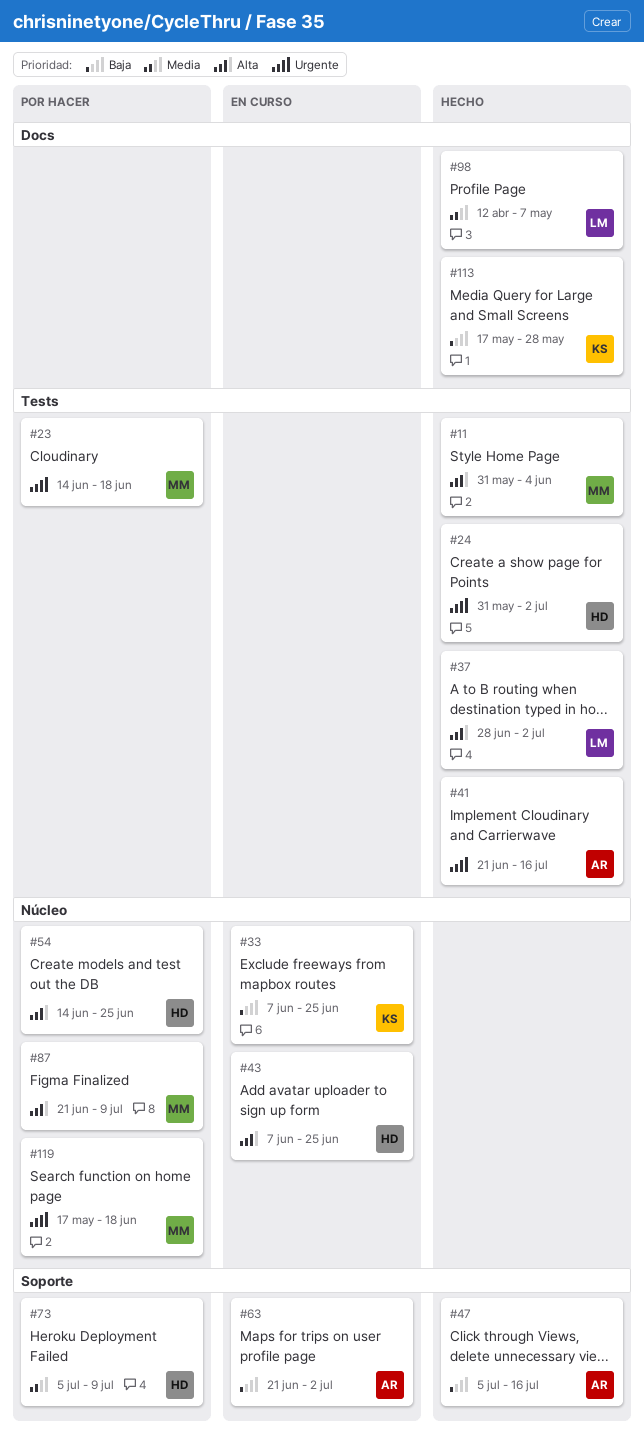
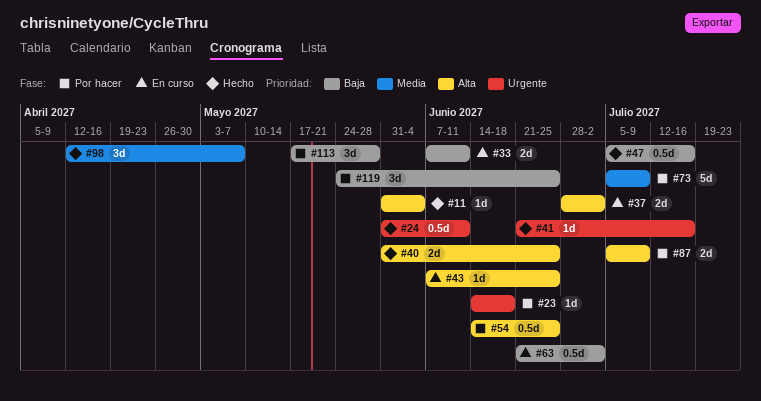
#24, due: Jul 2 -> Jun 11
#33, due: Jun 25 -> Jun 11
#37, status: Hecho -> En curso
#40: none -> present
#87, start: Jun 21 -> Jul 5
#113, status: Hecho -> Por hacer
#119, priority: Urgente -> Baja
#119, start: May 17 -> May 24
#119, due: Jun 18 -> Jun 25

